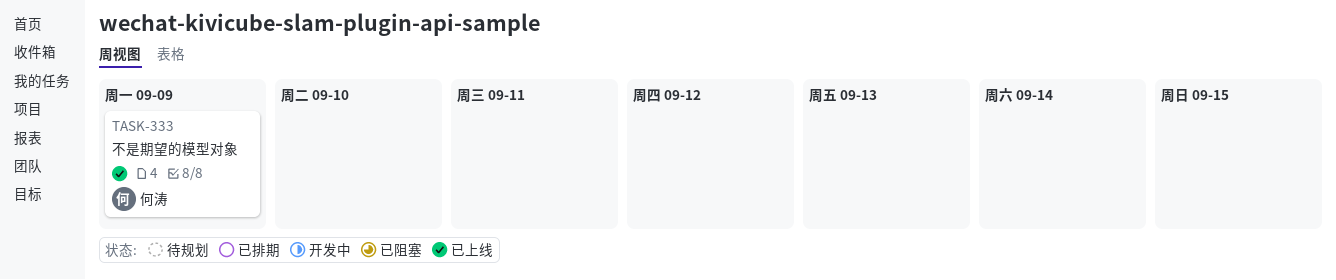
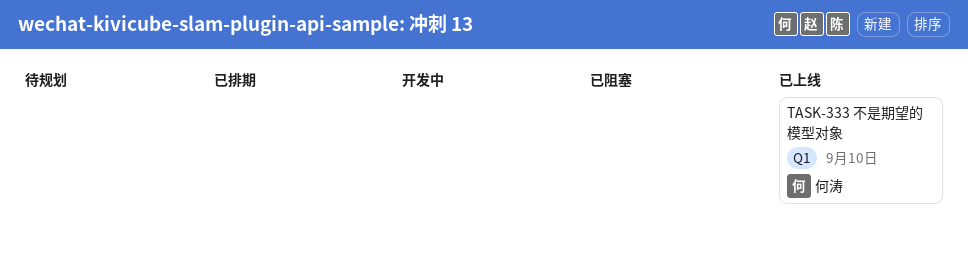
TASK-333, due: Sep 9 -> Sep 10

